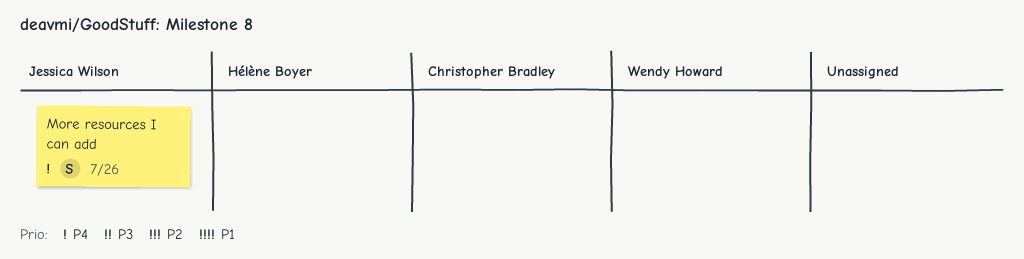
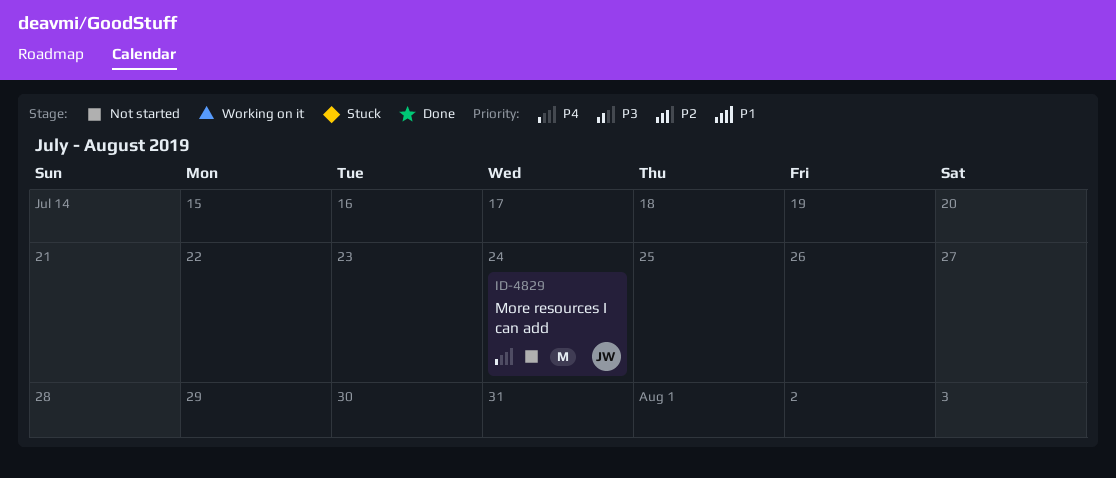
More resources I can add, estimate: S -> M
More resources I can add, due: Jul 26 -> Jul 24

